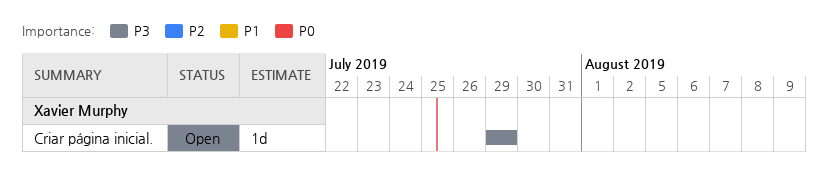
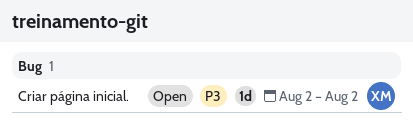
Criar página inicial., start: Jul 29 -> Aug 2
Criar página inicial., due: Jul 29 -> Aug 2

